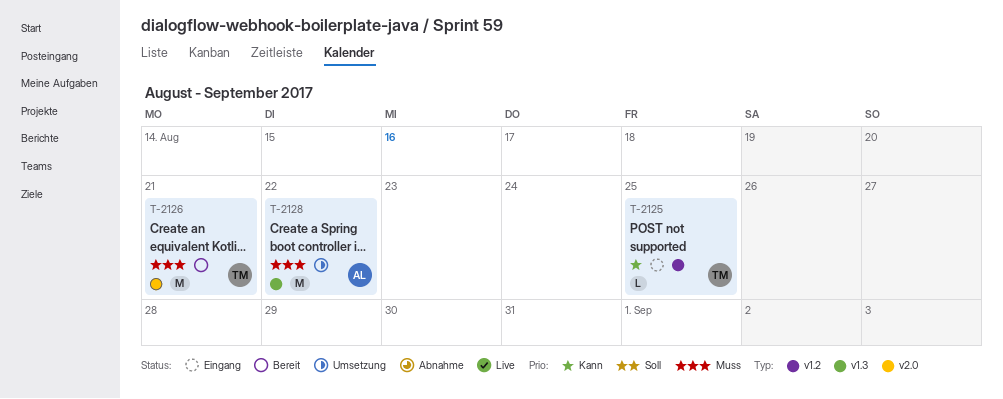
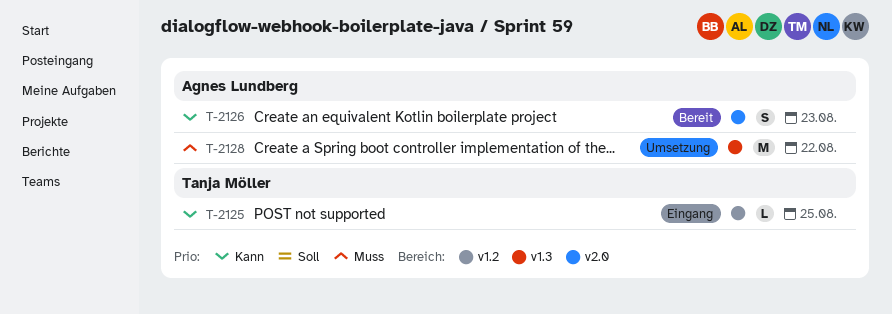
T-2126, owner: Tanja Möller -> Agnes Lundberg
T-2126, priority: Muss -> Kann
T-2126, estimate: M -> S
T-2126, due: Aug 21 -> Aug 23

